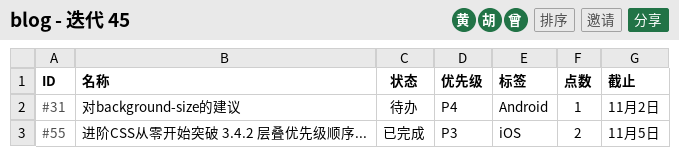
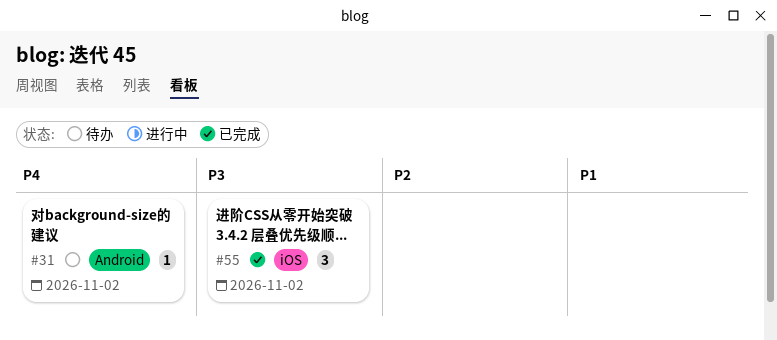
#55, estimate: 2 -> 3
#55, due: Nov 5 -> Nov 2

